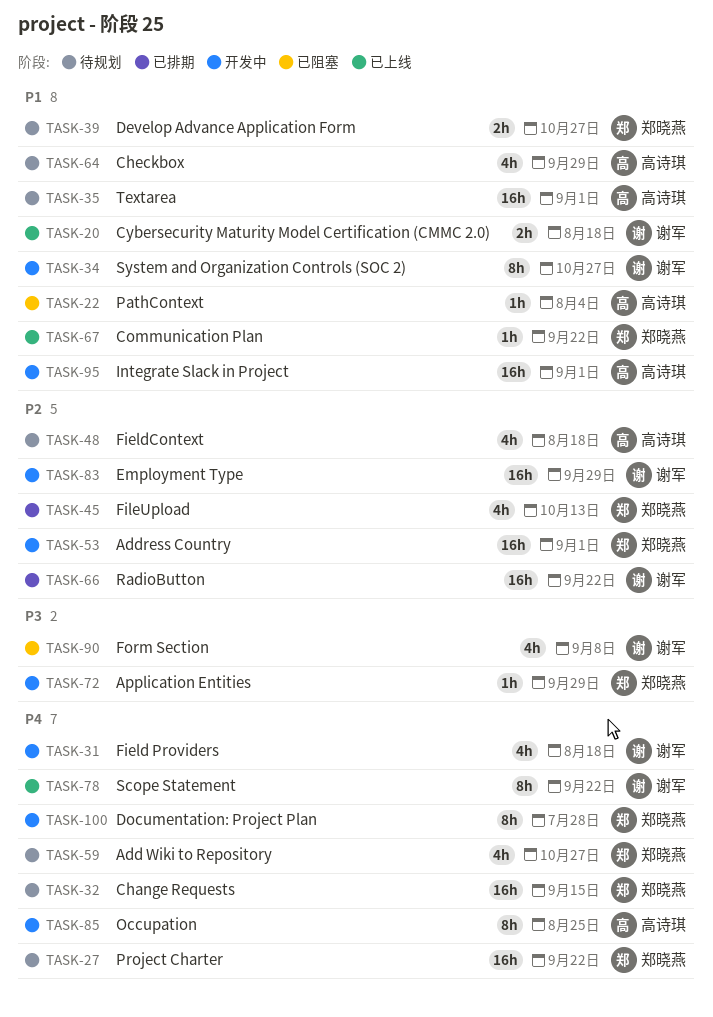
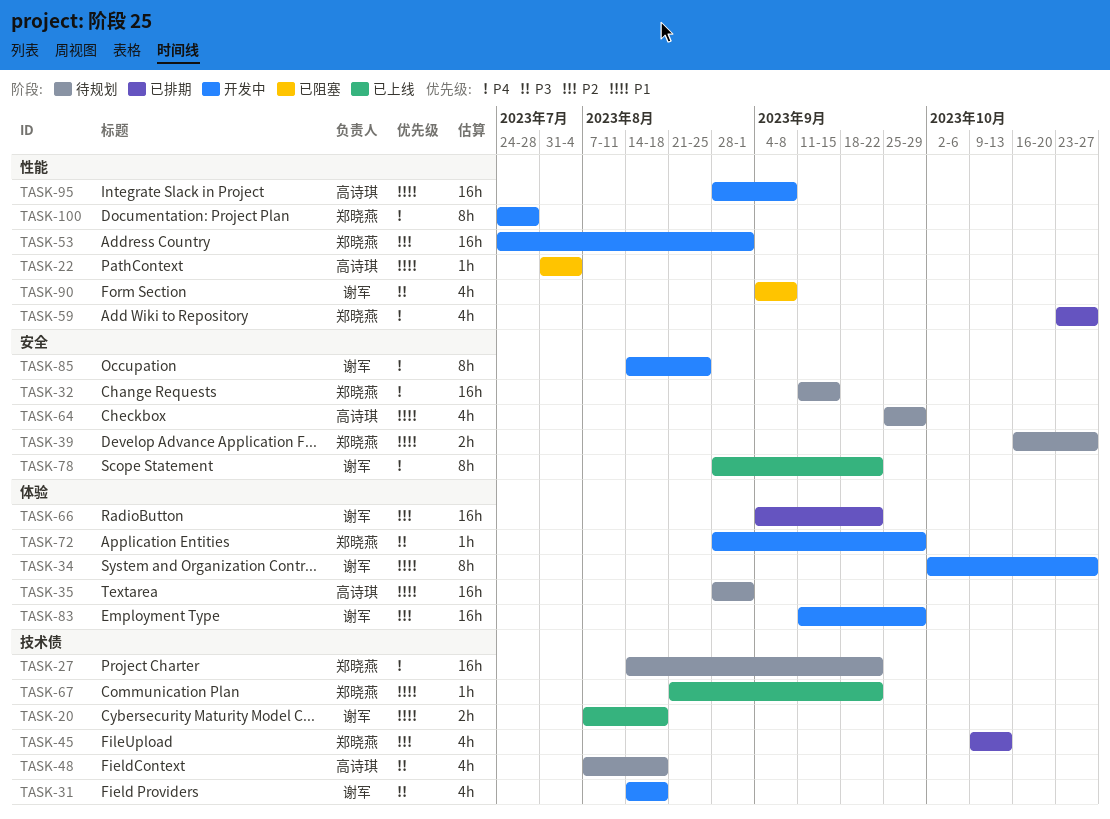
TASK-31, priority: P4 -> P3
TASK-48, priority: P2 -> P3
TASK-59, status: 待规划 -> 已排期
TASK-85, owner: 高诗琪 -> 谢军
TASK-95, due: Sep 1 -> Sep 8

